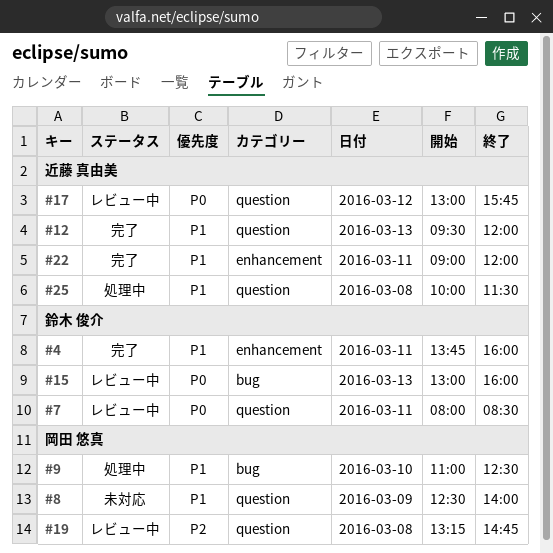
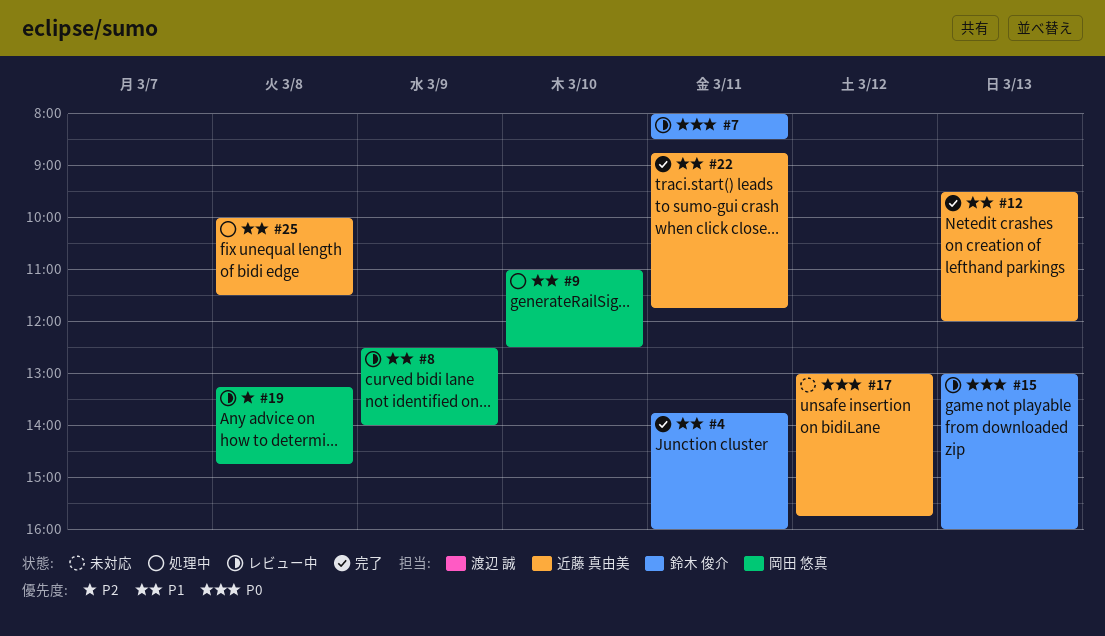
#8, status: 未対応 -> レビュー中
#17, status: レビュー中 -> 未対応
#22, begins: 09:00 -> 08:45
#22, ends: 12:00 -> 11:45

